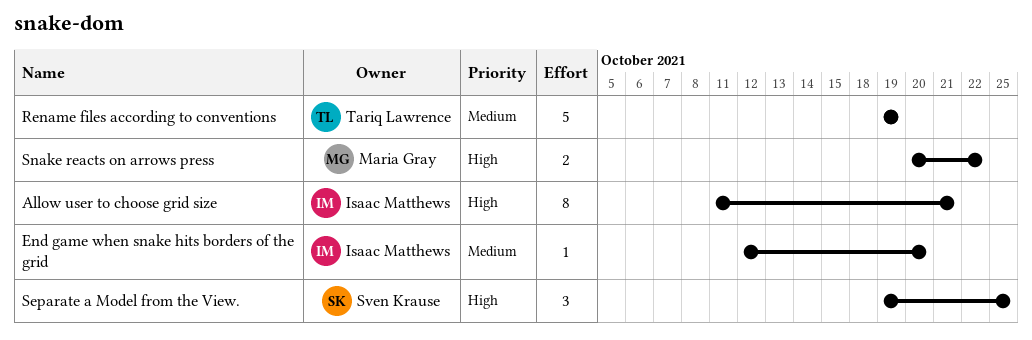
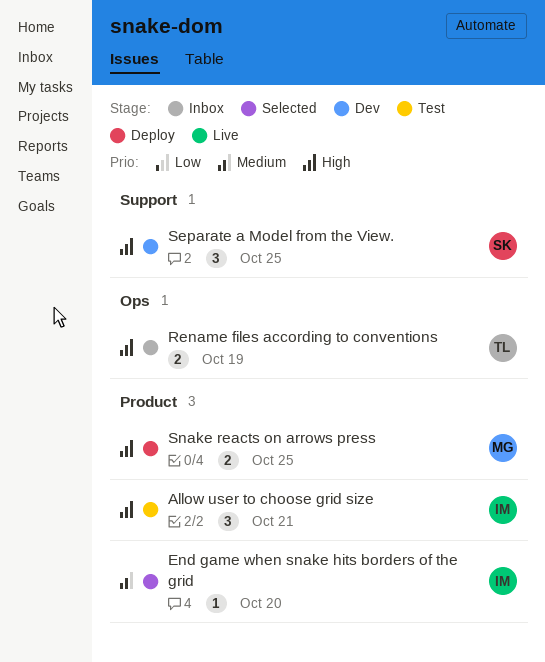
Allow user to choose grid size, estimate: 8 -> 3
Rename files according to conventions, priority: Medium -> High
Rename files according to conventions, estimate: 5 -> 2
Snake reacts on arrows press, due: Oct 22 -> Oct 25

